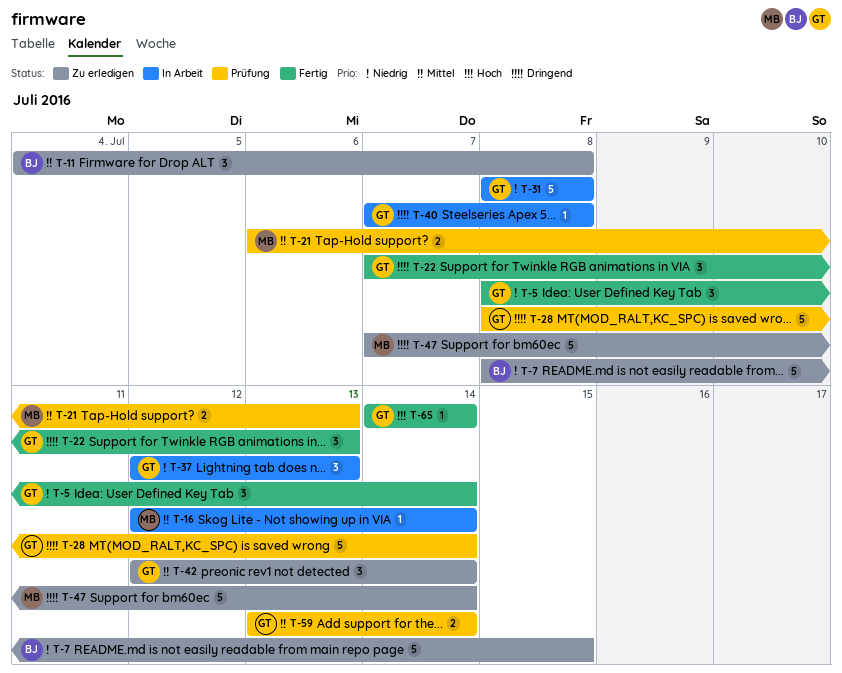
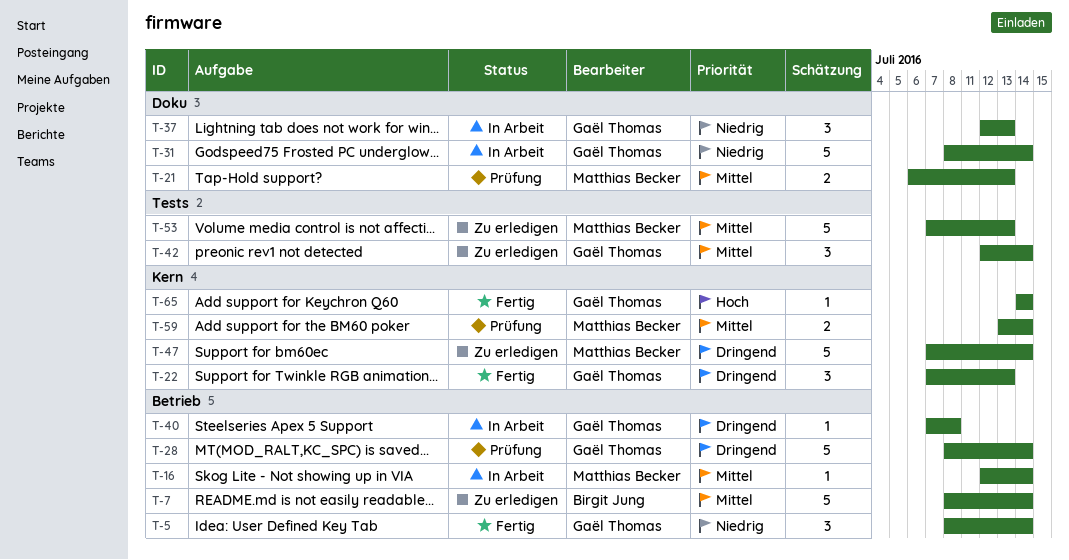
T-7, priority: Niedrig -> Mittel
T-7, due: Jul 15 -> Jul 14
T-11: present -> none
T-31, due: Jul 8 -> Jul 14
T-53: none -> present
T-59, owner: Gaël Thomas -> Matthias Becker

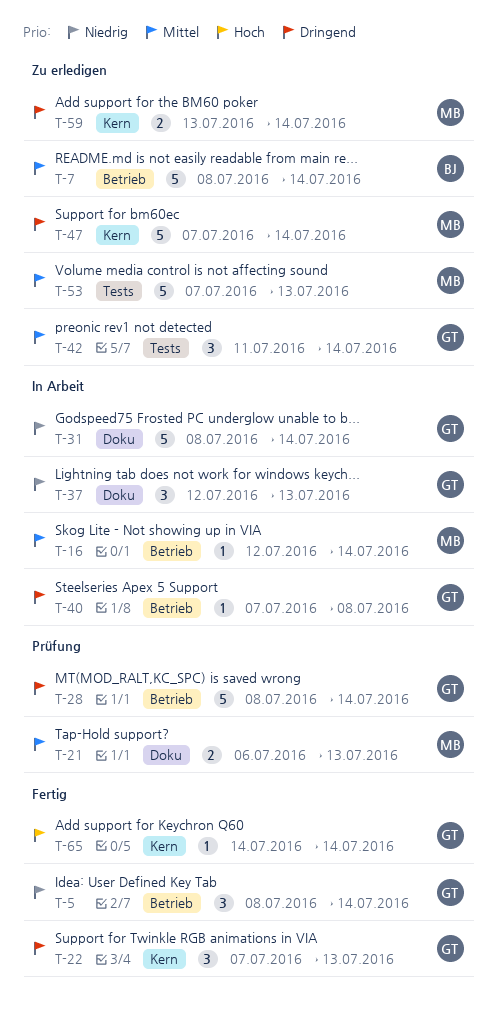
T-42, start: Jul 12 -> Jul 11
T-59, status: Prüfung -> Zu erledigen
T-59, priority: Mittel -> Dringend

